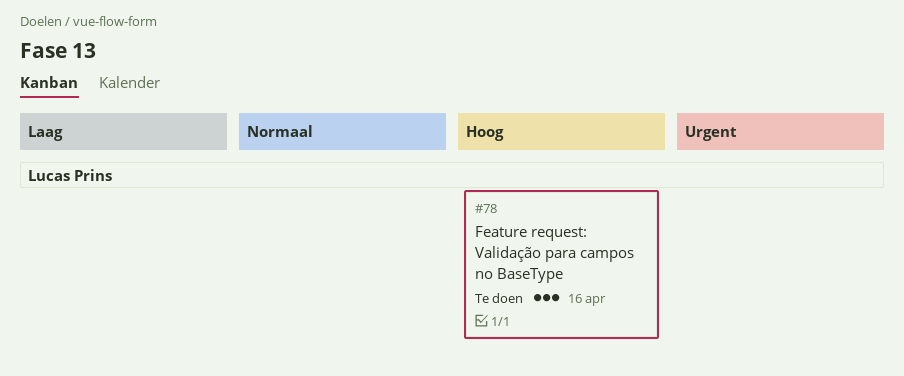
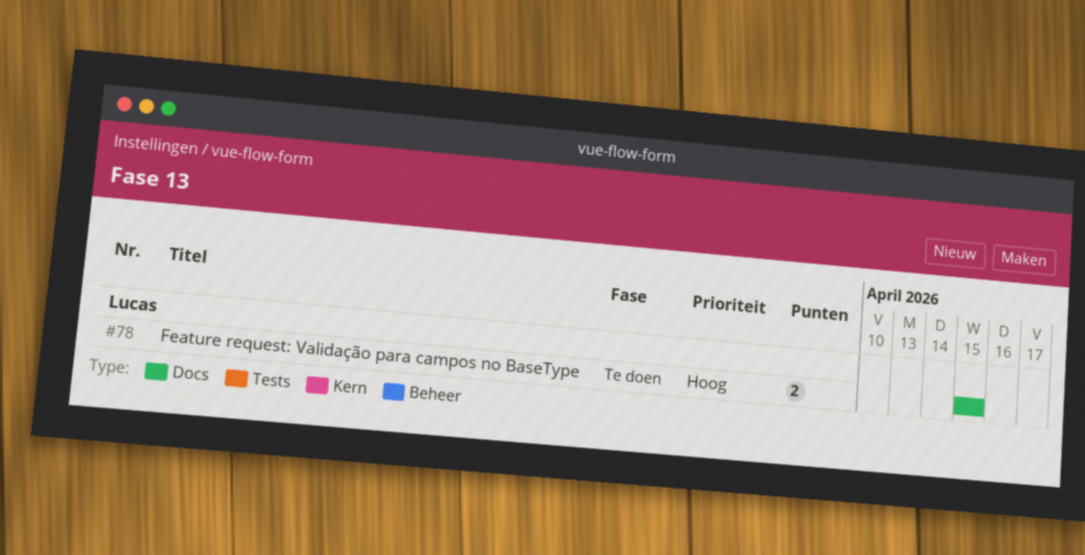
#78, estimate: 3 -> 2
#78, due: Apr 16 -> Apr 15

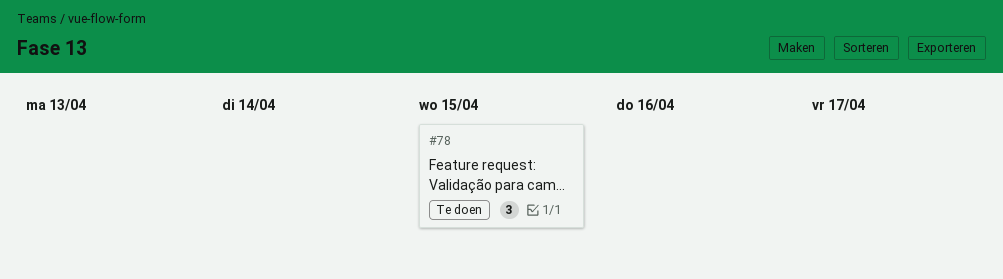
#78, estimate: 2 -> 3

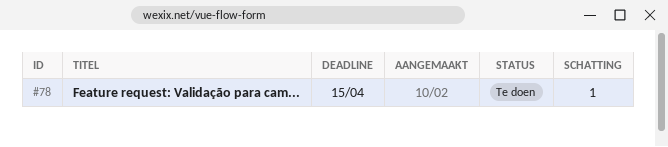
#78, estimate: 3 -> 1

